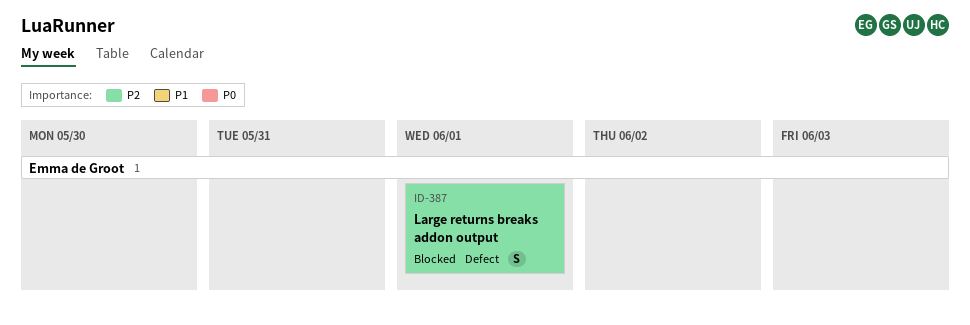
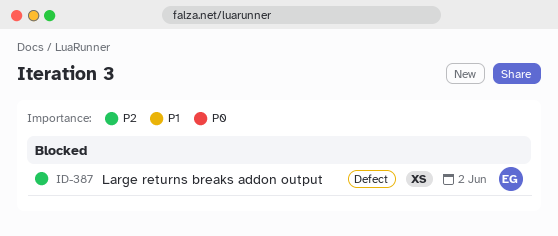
ID-387, estimate: S -> XS
ID-387, due: Jun 1 -> Jun 2

